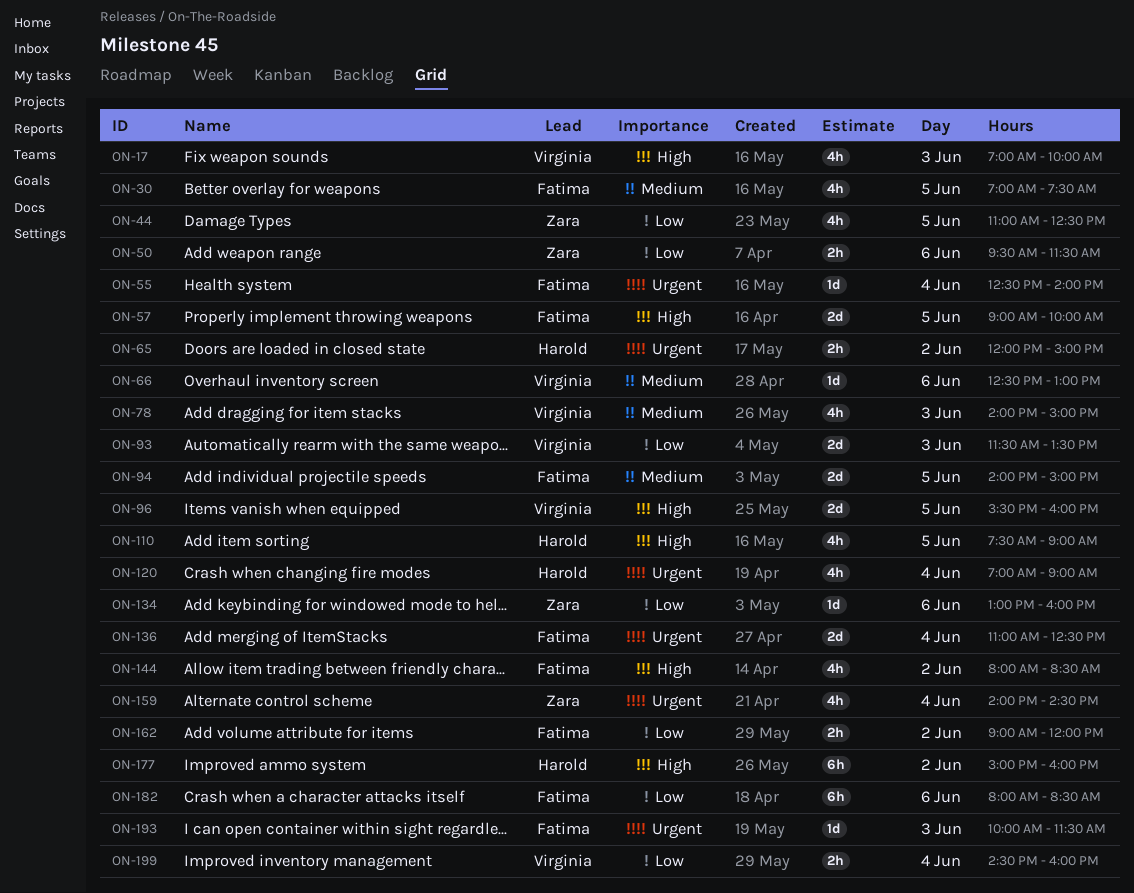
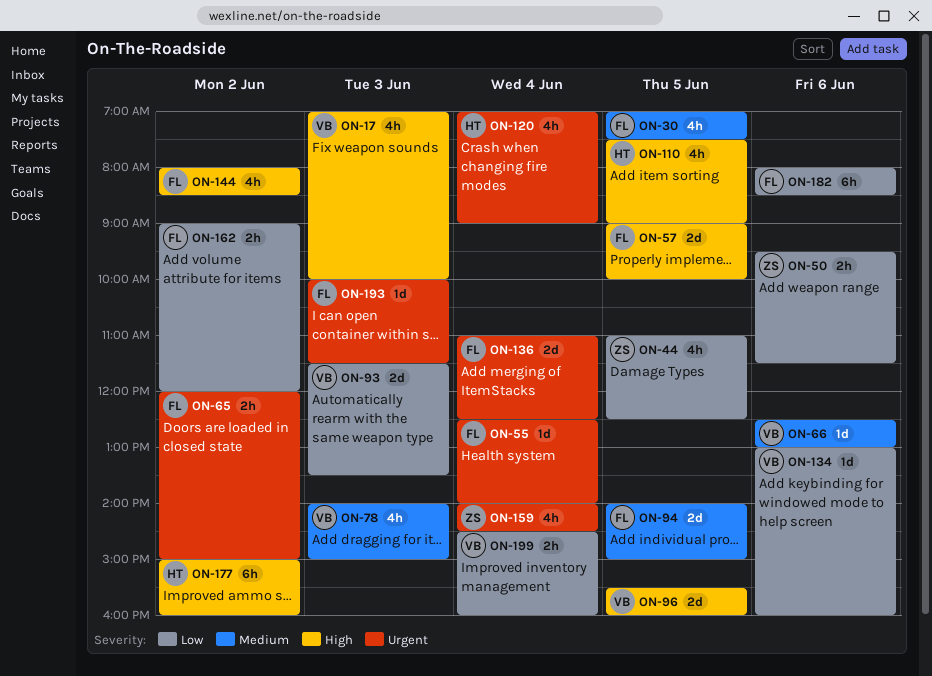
ON-65, owner: Harold -> Fatima
ON-134, owner: Zara -> Virginia

